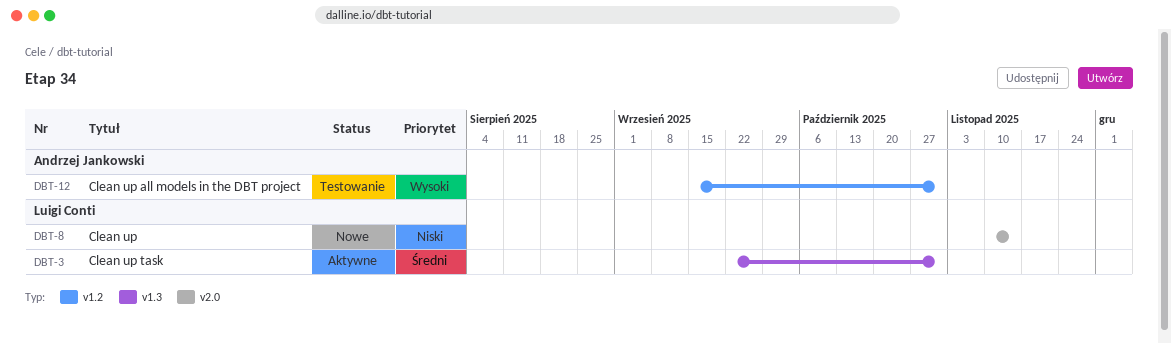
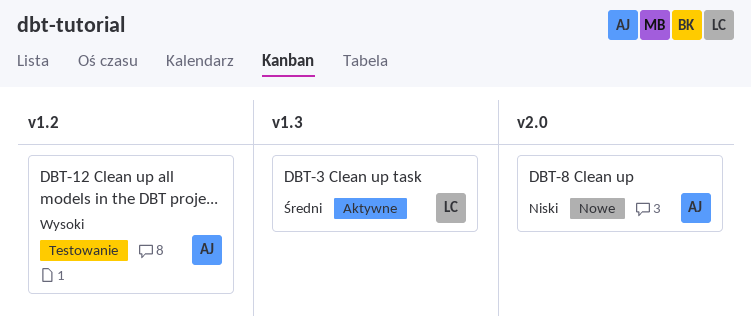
DBT-8, owner: Luigi Conti -> Andrzej Jankowski

